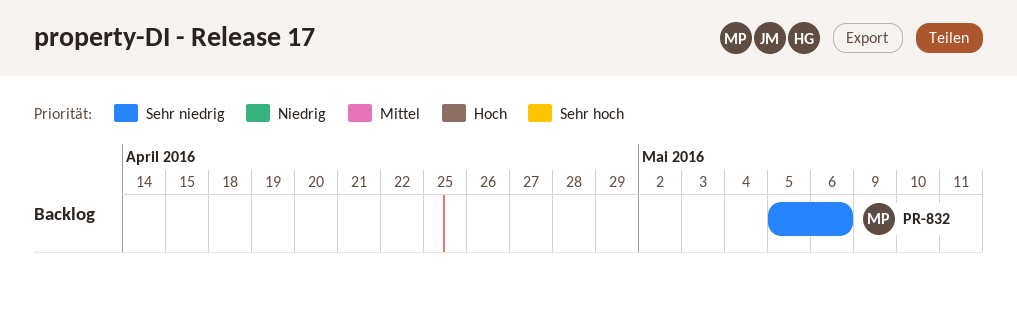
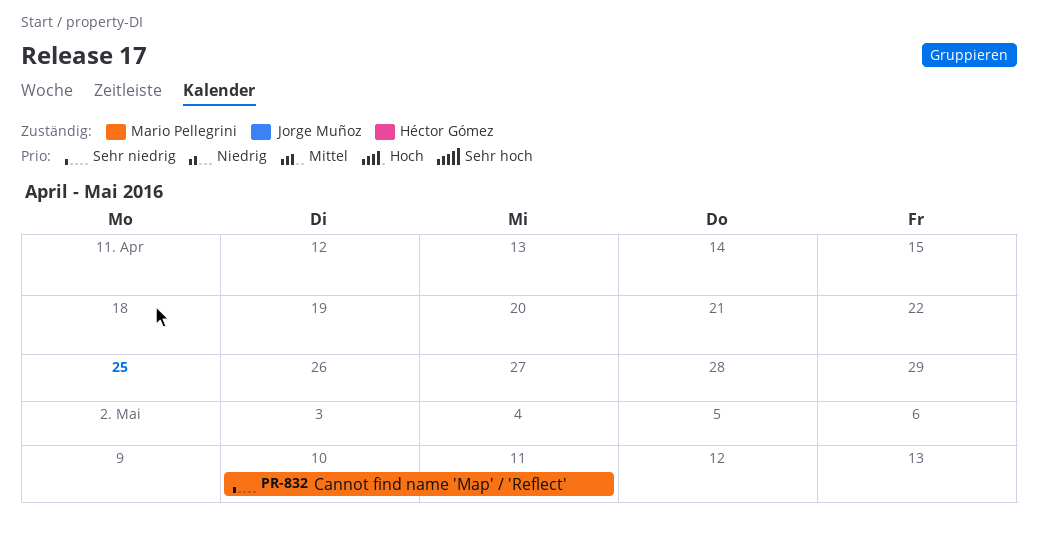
PR-832, start: May 5 -> May 10
PR-832, due: May 6 -> May 11

